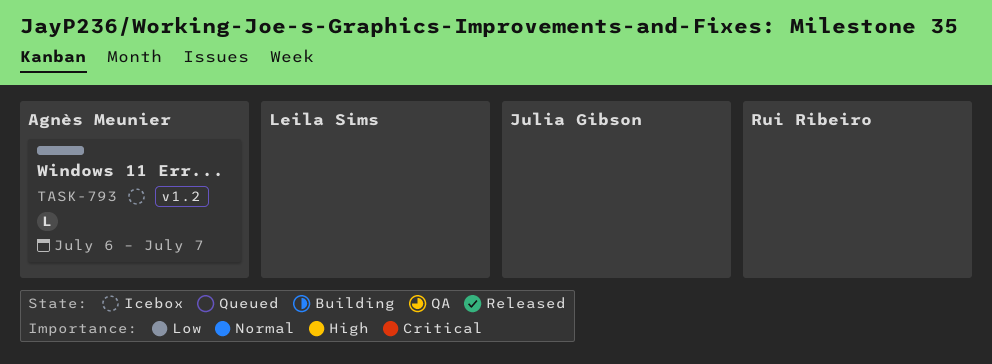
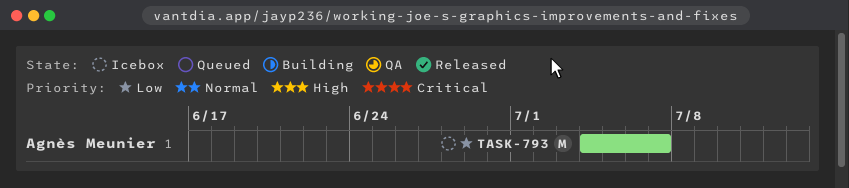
TASK-793, estimate: L -> M
TASK-793, start: Jul 6 -> Jul 4

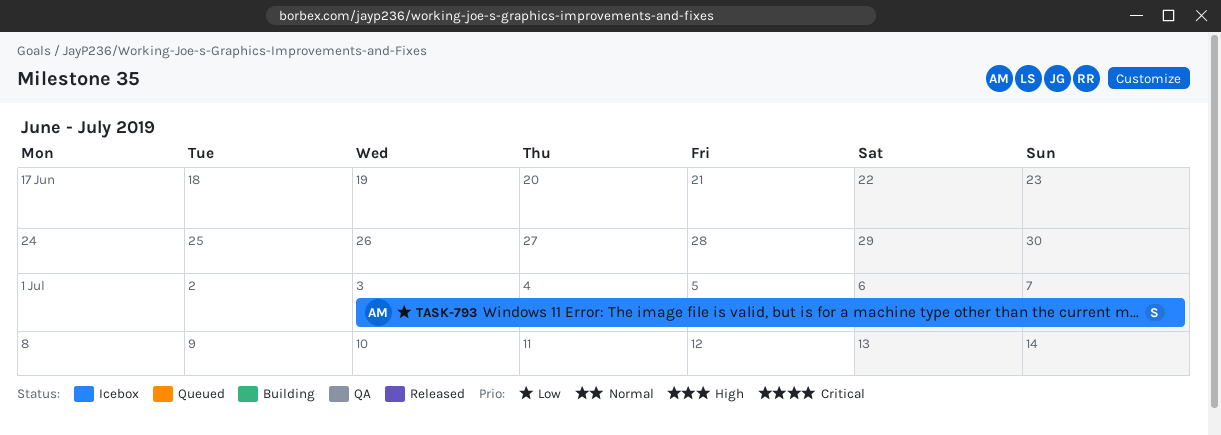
TASK-793, estimate: M -> S
TASK-793, start: Jul 4 -> Jul 3

